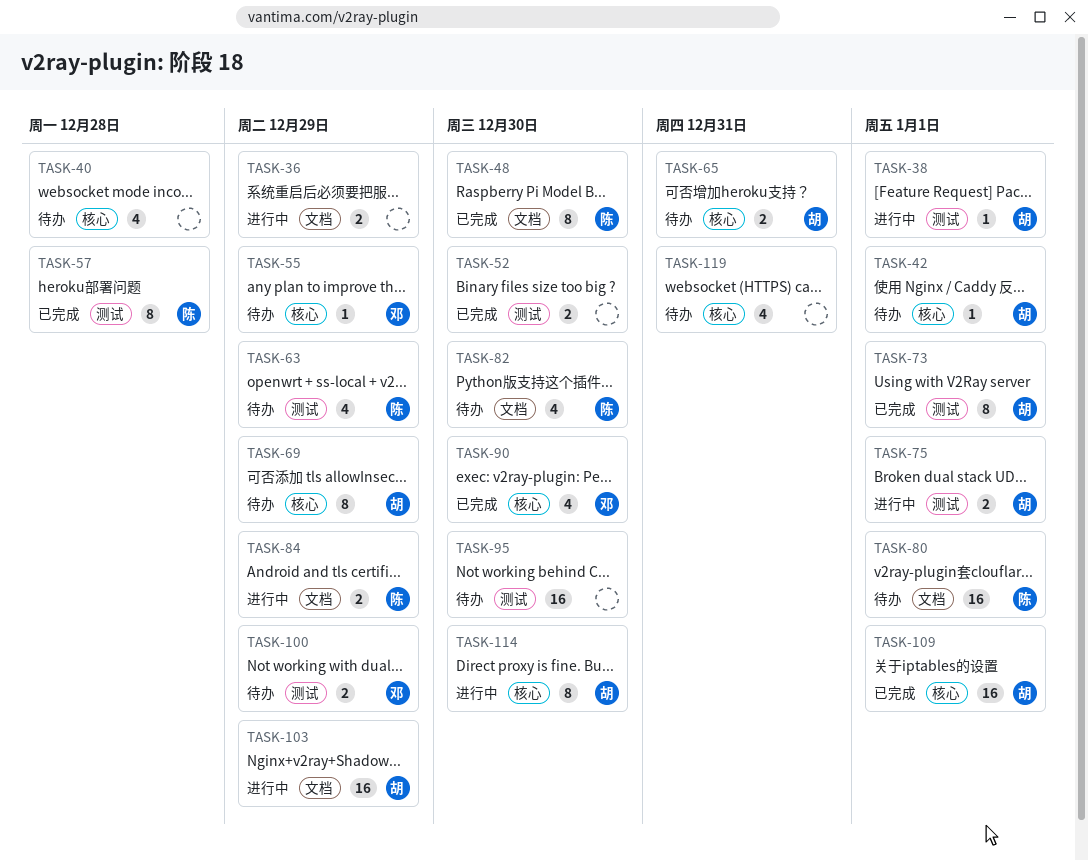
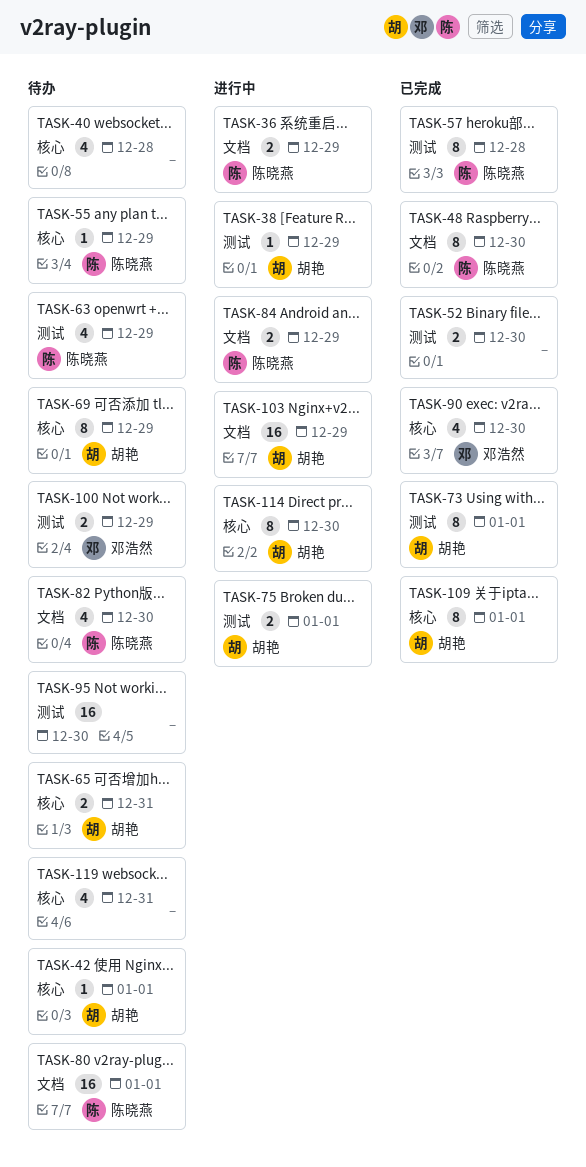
TASK-36, owner: none -> 陈晓燕
TASK-38, due: Jan 1 -> Dec 29
TASK-55, owner: 邓浩然 -> 陈晓燕
TASK-109, estimate: 16 -> 8

